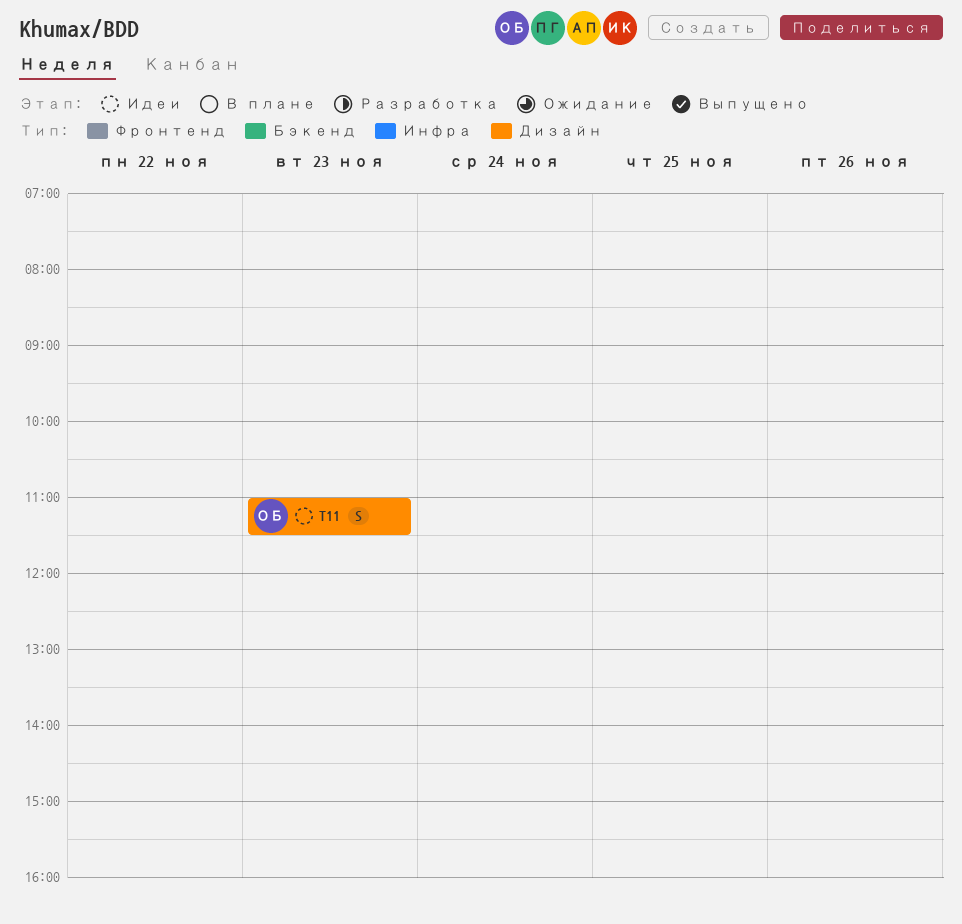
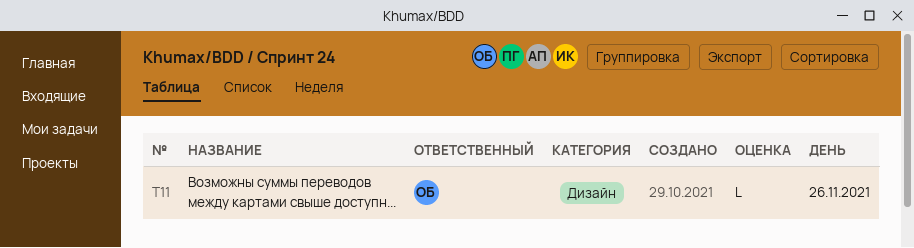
T11, estimate: S -> L
T11, day: Nov 23 -> Nov 26

